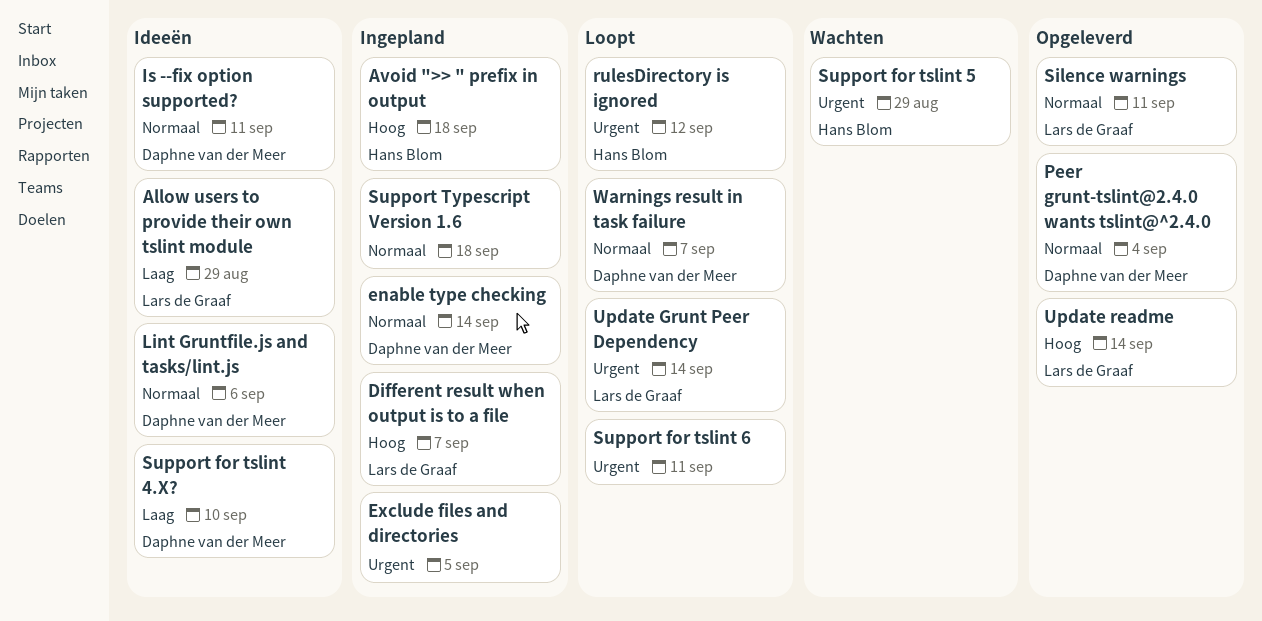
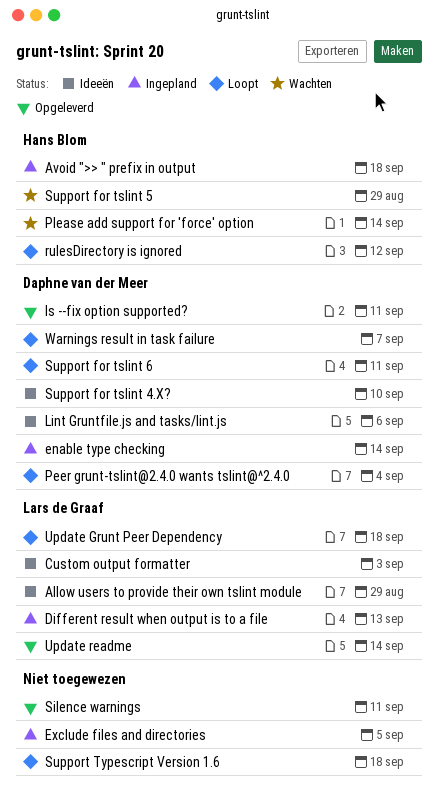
Custom output formatter: none -> present
Different result when output is to a file, due: Sep 7 -> Sep 13
Is --fix option supported?, status: Ideeën -> Opgeleverd
Peer grunt-tslint@2.4.0 wants tslint@^2.4.0, status: Opgeleverd -> Loopt
Please add support for 'force' option: none -> present
Silence warnings, owner: Lars de Graaf -> none
Support for tslint 6, owner: none -> Daphne van der Meer
Support Typescript Version 1.6, status: Ingepland -> Loopt
Update Grunt Peer Dependency, due: Sep 14 -> Sep 18

